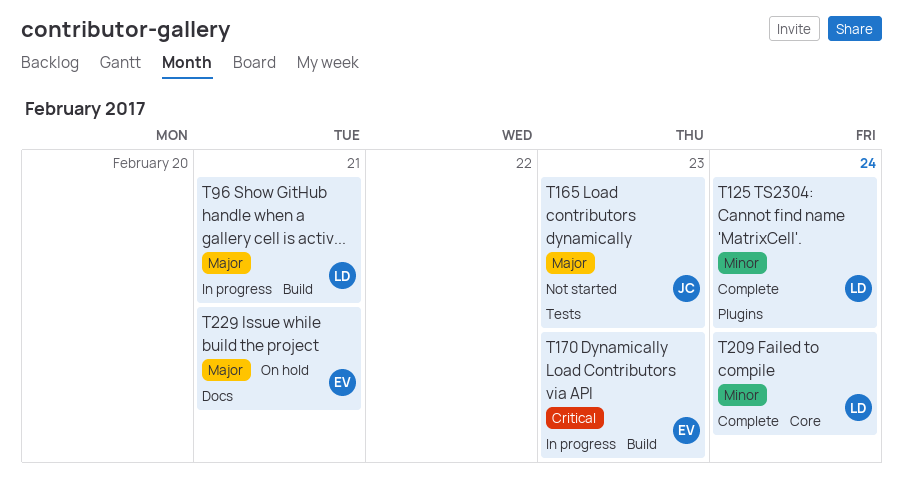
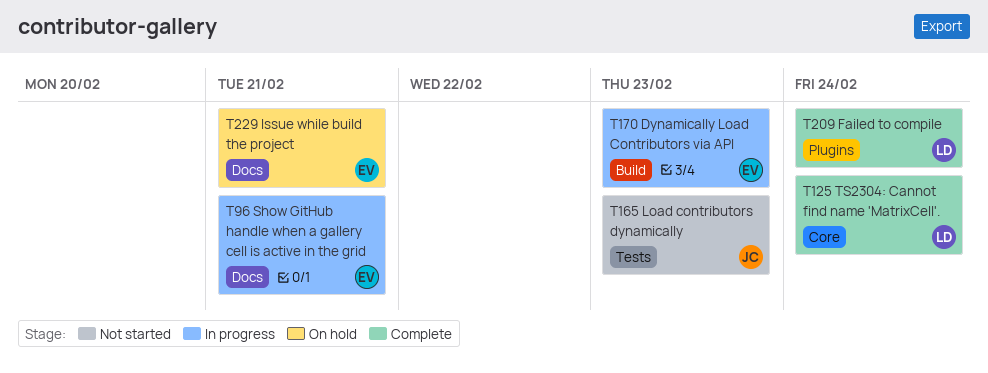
T96, owner: LD -> EV
T96, label: Build -> Docs
T125, label: Plugins -> Core
T209, label: Core -> Plugins

